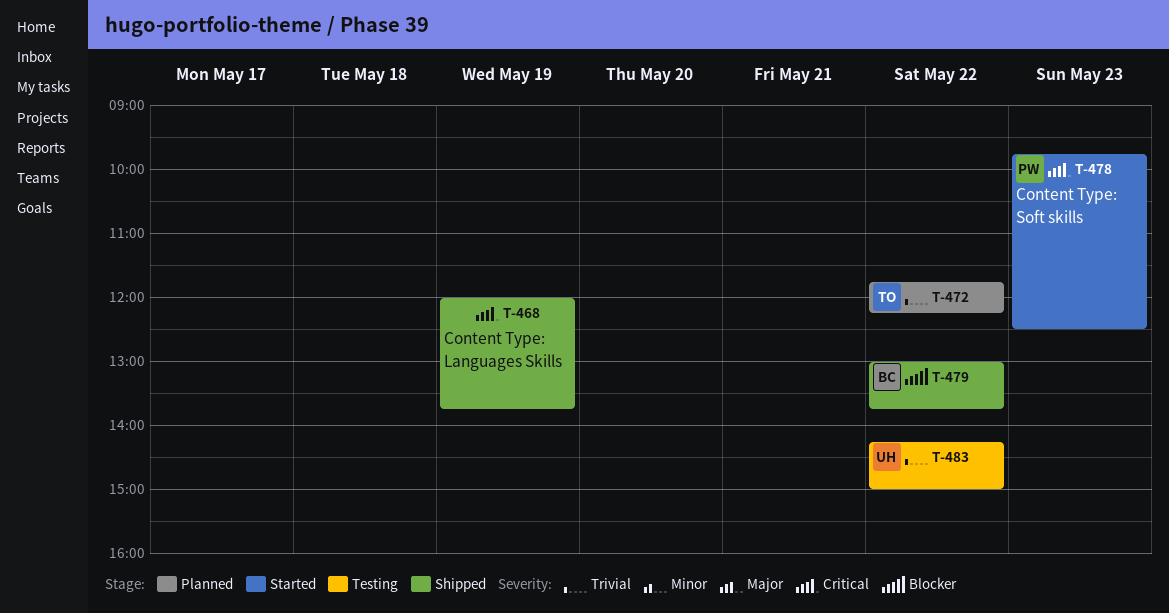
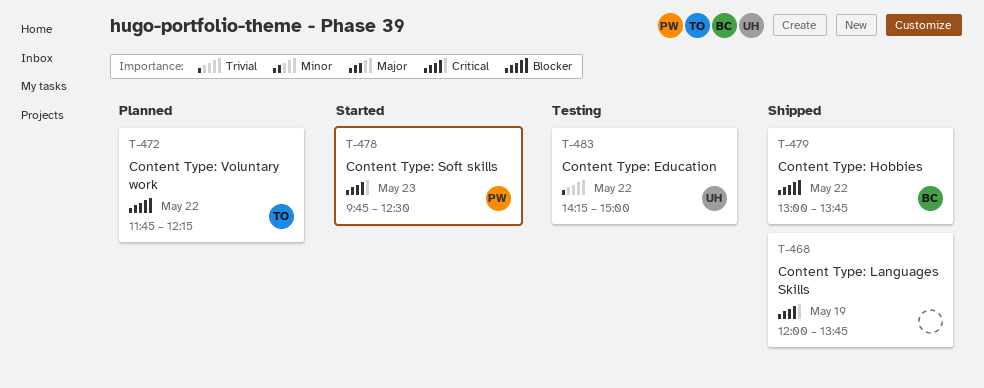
T-472, priority: Trivial -> Blocker

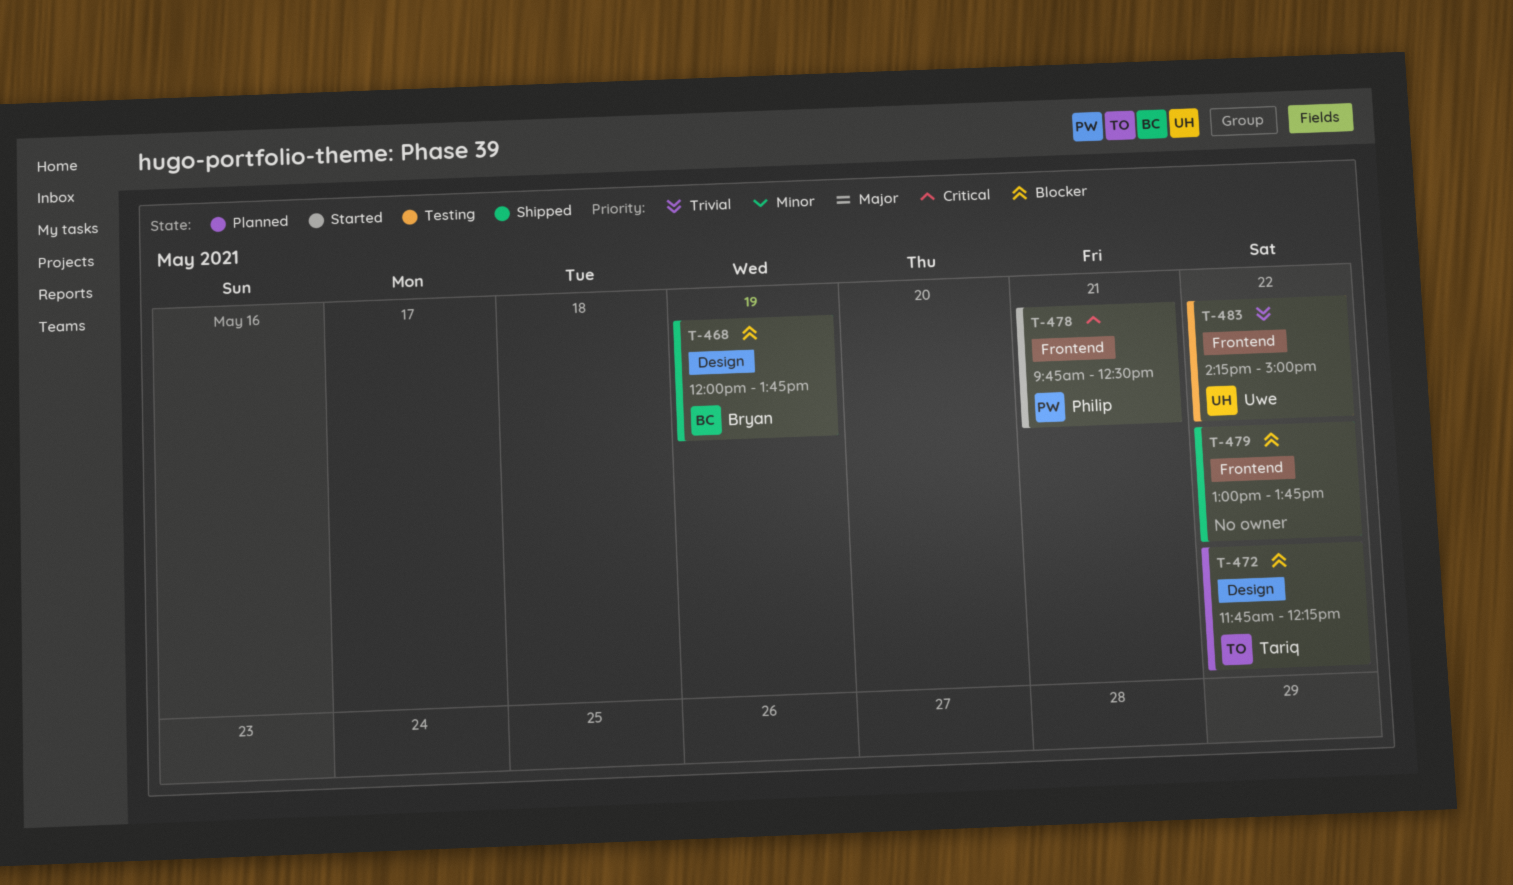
T-468, owner: none -> Bryan
T-468, priority: Critical -> Blocker
T-478, day: May 23 -> May 21
T-479, owner: Bryan -> none

